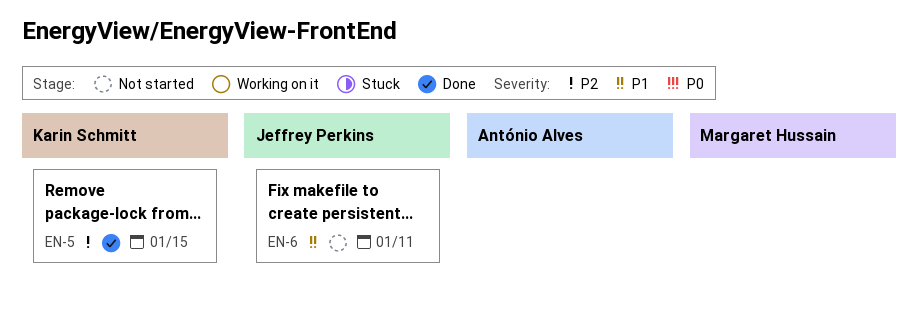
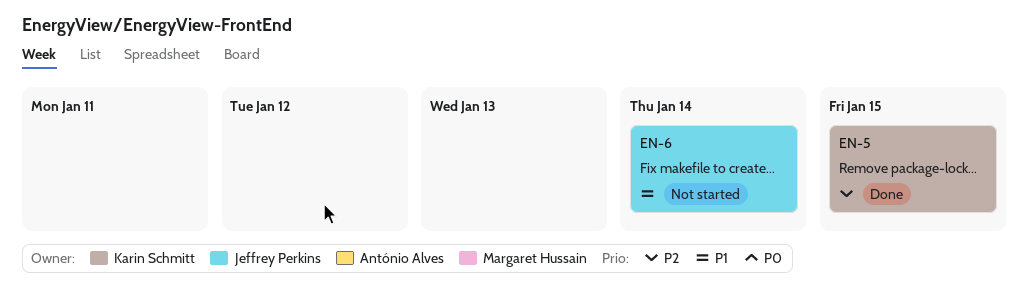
EN-6, due: Jan 11 -> Jan 14

